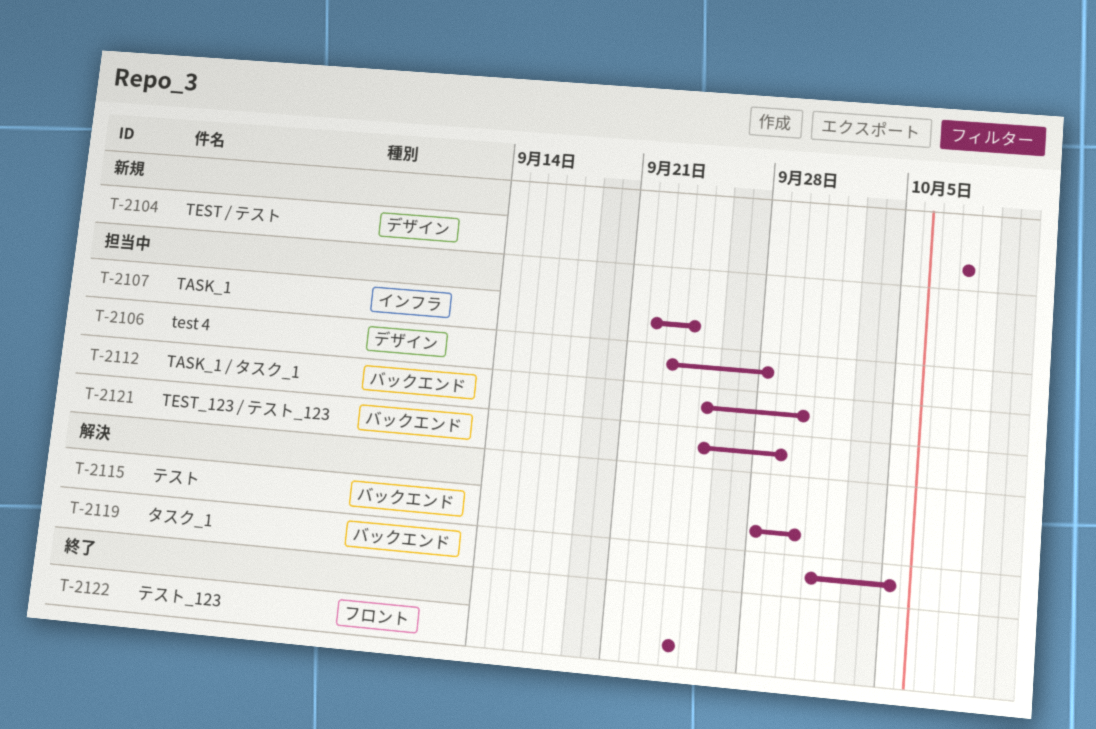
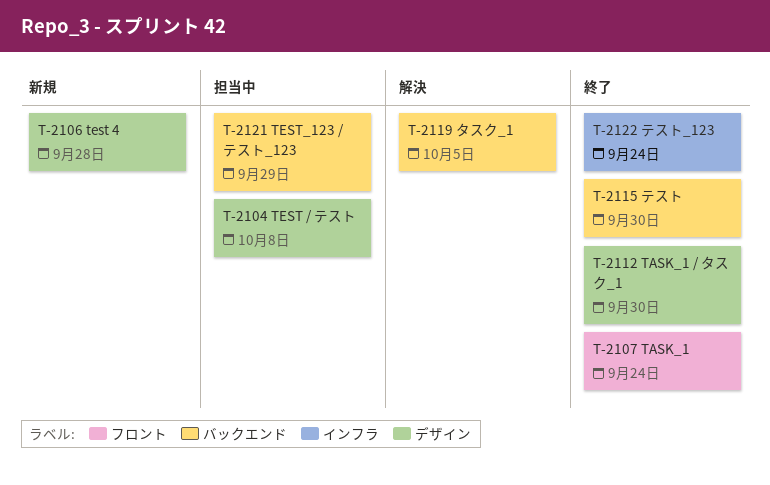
T-2104, status: 新規 -> 担当中
T-2106, status: 担当中 -> 新規
T-2107, status: 担当中 -> 終了
T-2107, label: インフラ -> フロント
T-2112, status: 担当中 -> 終了
T-2112, label: バックエンド -> デザイン
T-2115, status: 解決 -> 終了
T-2122, label: フロント -> インフラ

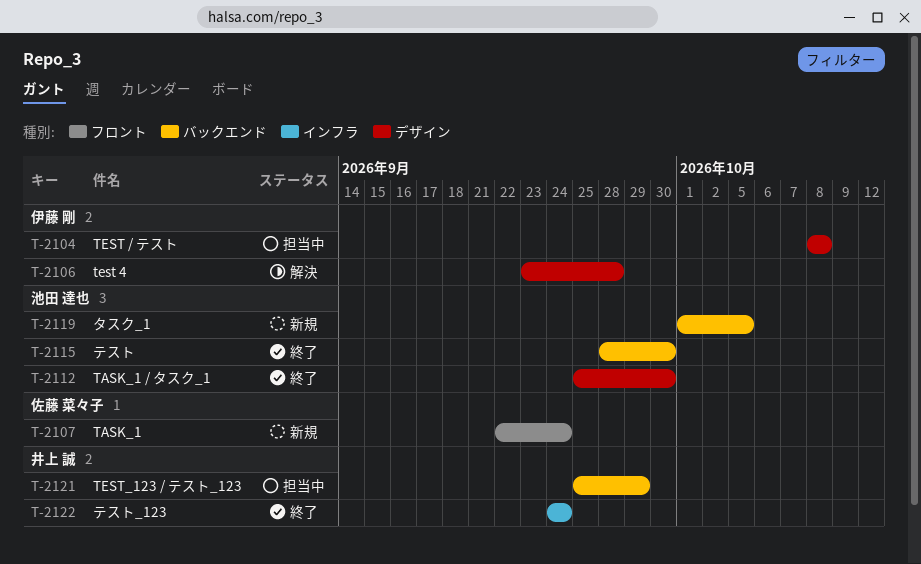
T-2106, status: 新規 -> 解決
T-2107, status: 終了 -> 新規
T-2119, status: 解決 -> 新規

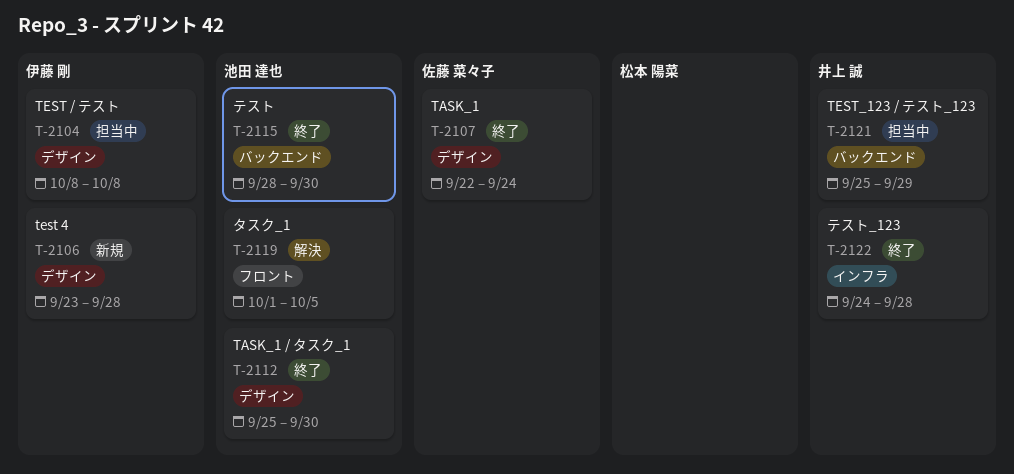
T-2106, status: 解決 -> 新規
T-2107, status: 新規 -> 終了
T-2107, label: フロント -> デザイン
T-2119, status: 新規 -> 解決
T-2119, label: バックエンド -> フロント
T-2122, due: Sep 24 -> Sep 28

